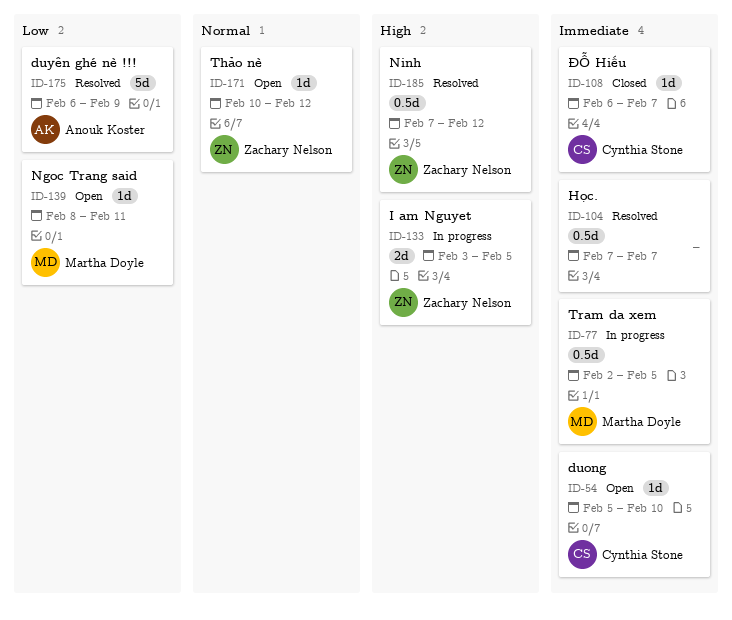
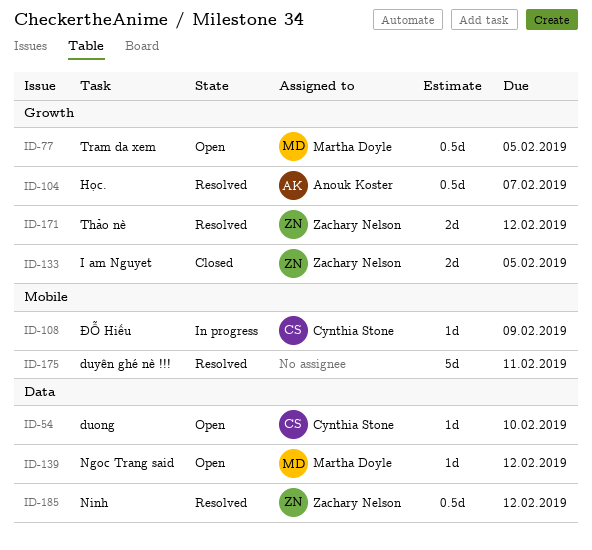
ID-77, status: In progress -> Open
ID-104, owner: none -> Anouk Koster
ID-108, status: Closed -> In progress
ID-108, due: Feb 7 -> Feb 9
ID-133, status: In progress -> Closed
ID-139, due: Feb 11 -> Feb 12
ID-171, status: Open -> Resolved
ID-171, estimate: 1d -> 2d
ID-175, owner: Anouk Koster -> none
ID-175, due: Feb 9 -> Feb 11

